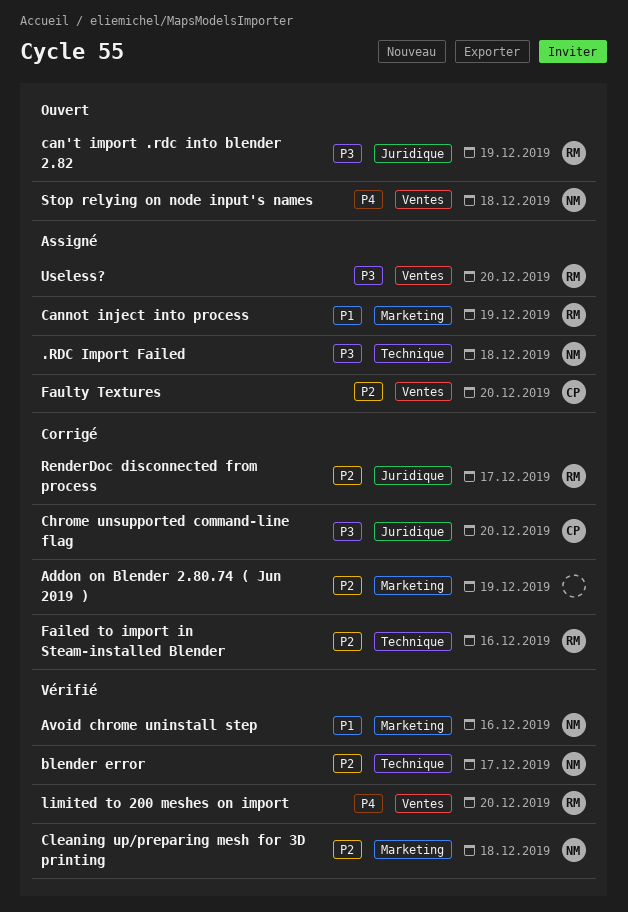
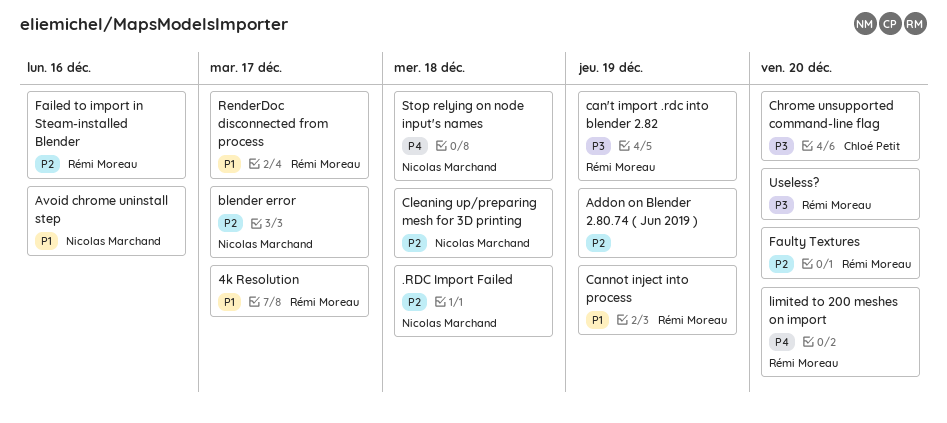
.RDC Import Failed, priority: P3 -> P2
4k Resolution: none -> present
Faulty Textures, owner: Chloé Petit -> Rémi Moreau
RenderDoc disconnected from process, priority: P2 -> P1

